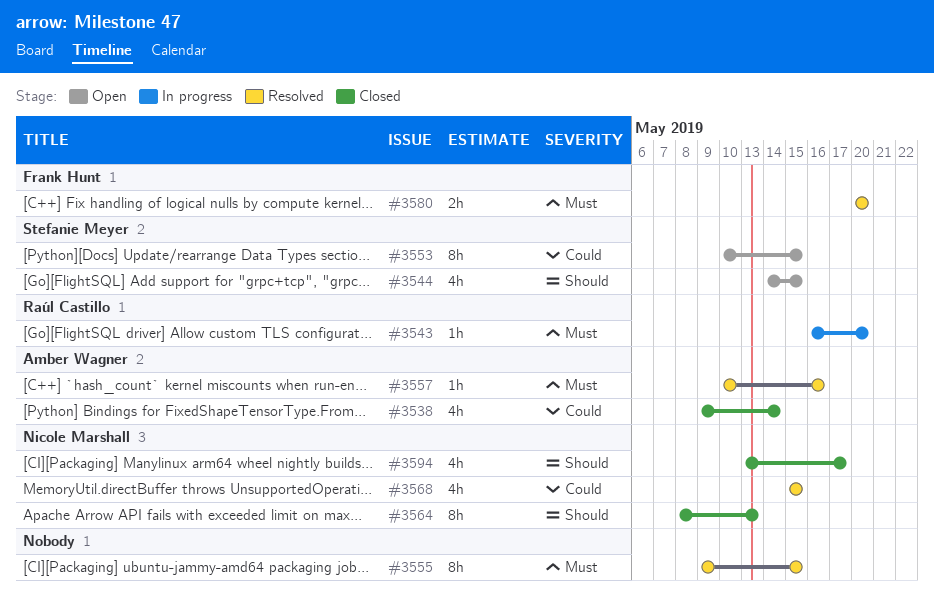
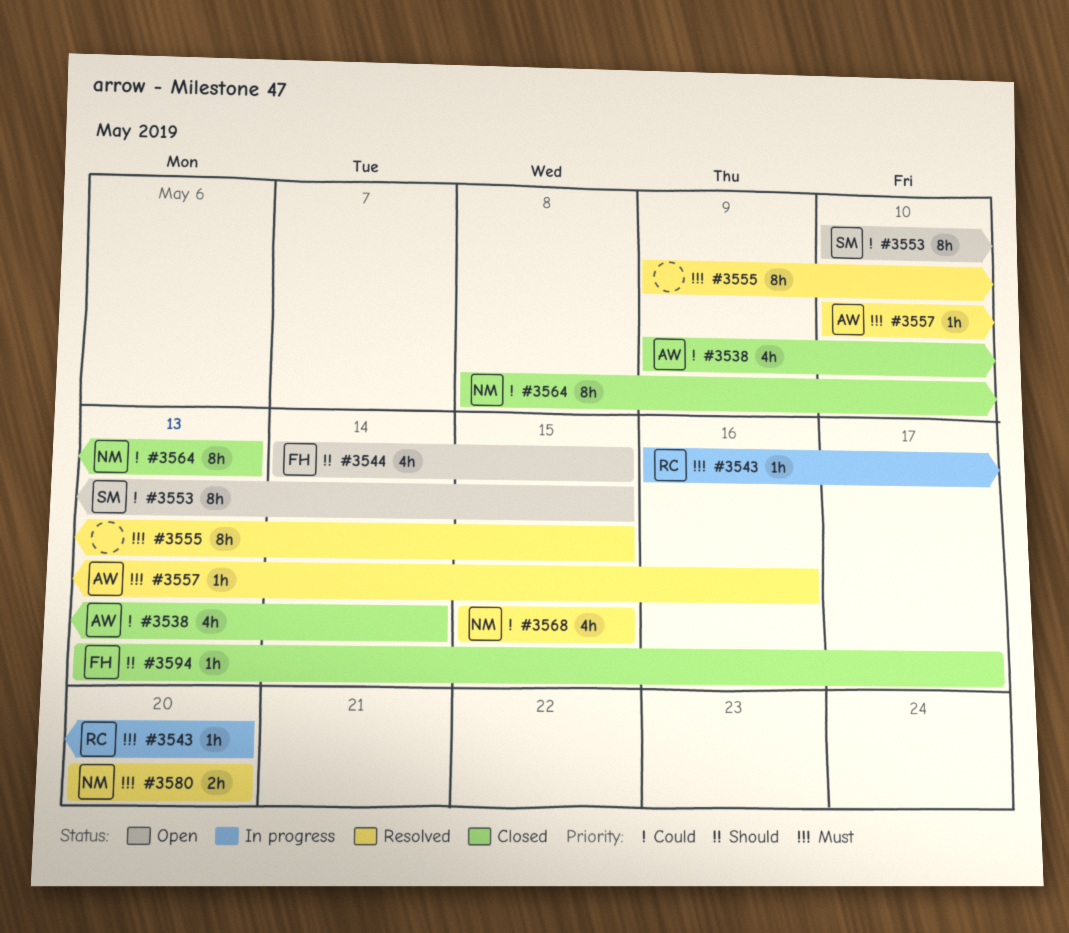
#3544, owner: Stefanie Meyer -> Frank Hunt
#3564, priority: Should -> Could
#3580, owner: Frank Hunt -> Nicole Marshall
#3594, owner: Nicole Marshall -> Frank Hunt
#3594, estimate: 4h -> 1h

